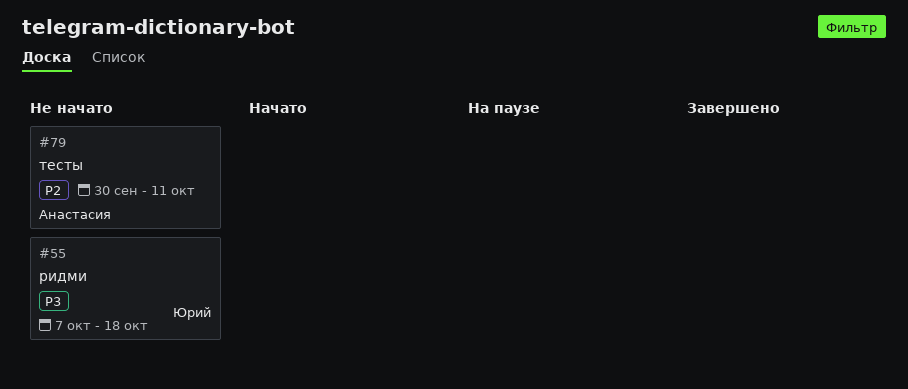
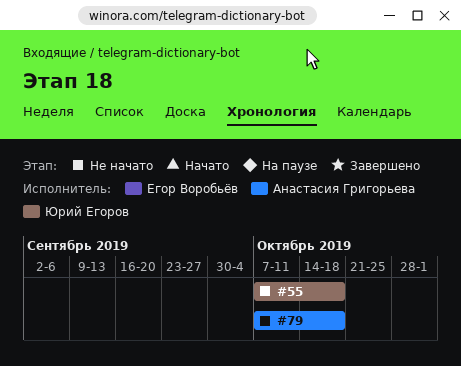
#79, start: Sep 30 -> Oct 7
#79, due: Oct 11 -> Oct 18

